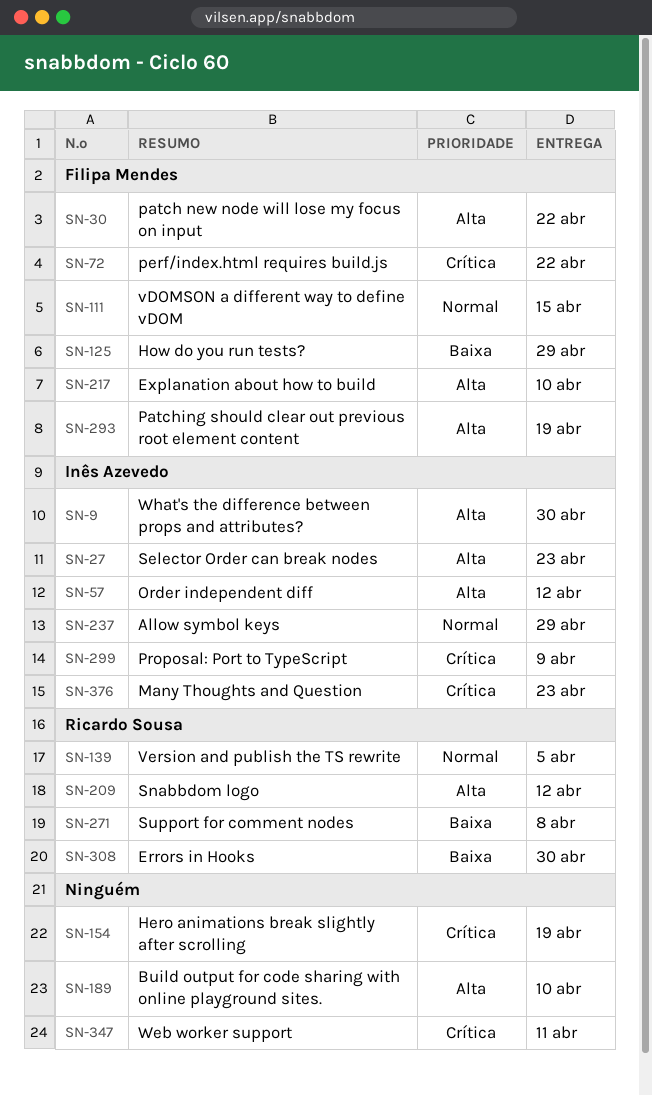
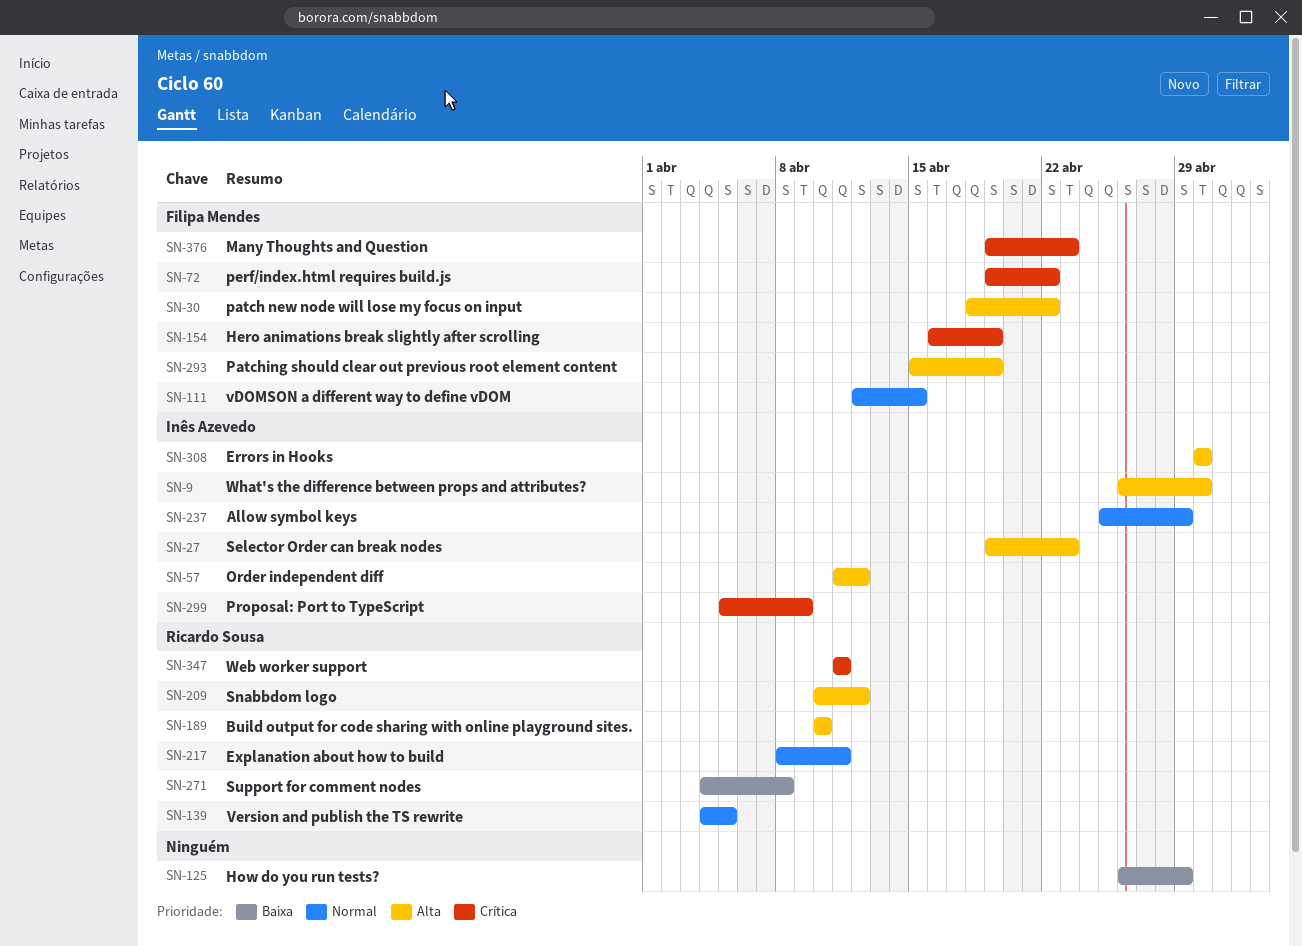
SN-125, owner: Filipa Mendes -> none
SN-154, owner: none -> Filipa Mendes
SN-189, owner: none -> Ricardo Sousa
SN-217, owner: Filipa Mendes -> Ricardo Sousa
SN-217, priority: Alta -> Normal
SN-217, due: Apr 10 -> Apr 11
SN-308, owner: Ricardo Sousa -> Inês Azevedo
SN-308, priority: Baixa -> Alta
SN-347, owner: none -> Ricardo Sousa
SN-376, owner: Inês Azevedo -> Filipa Mendes

